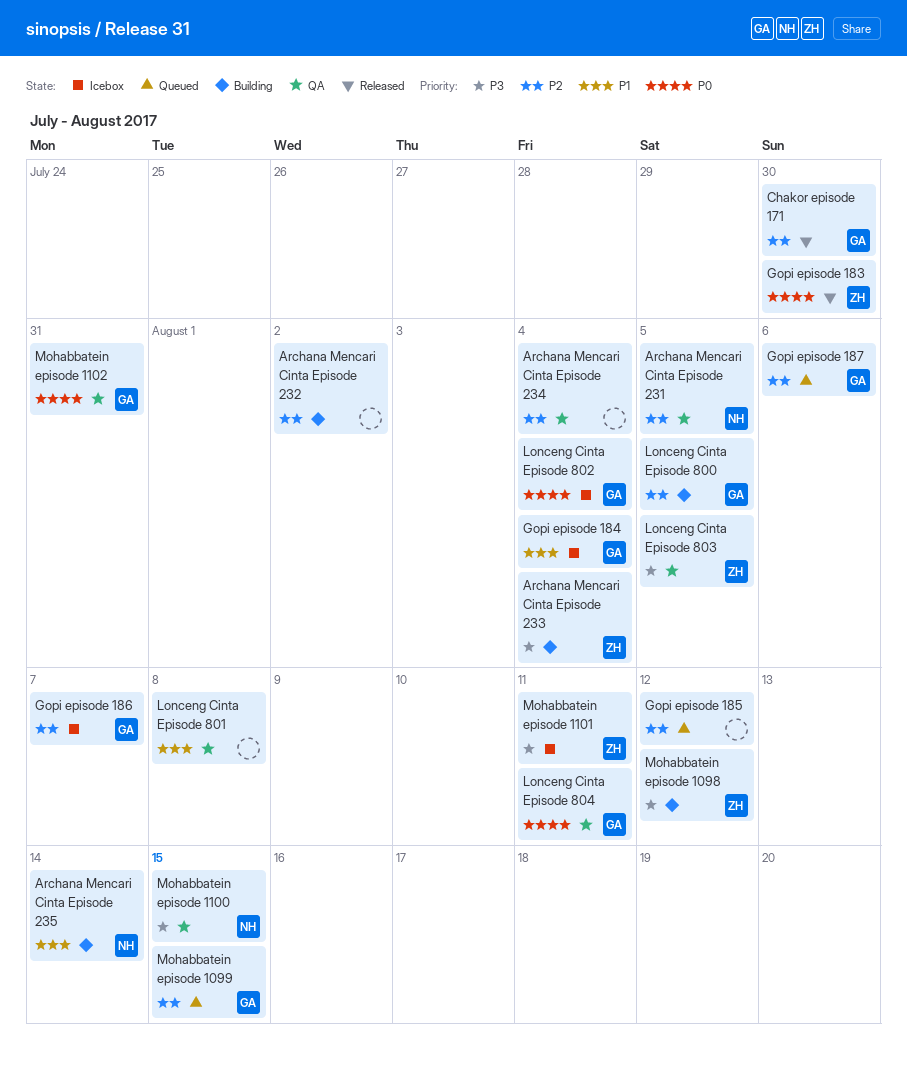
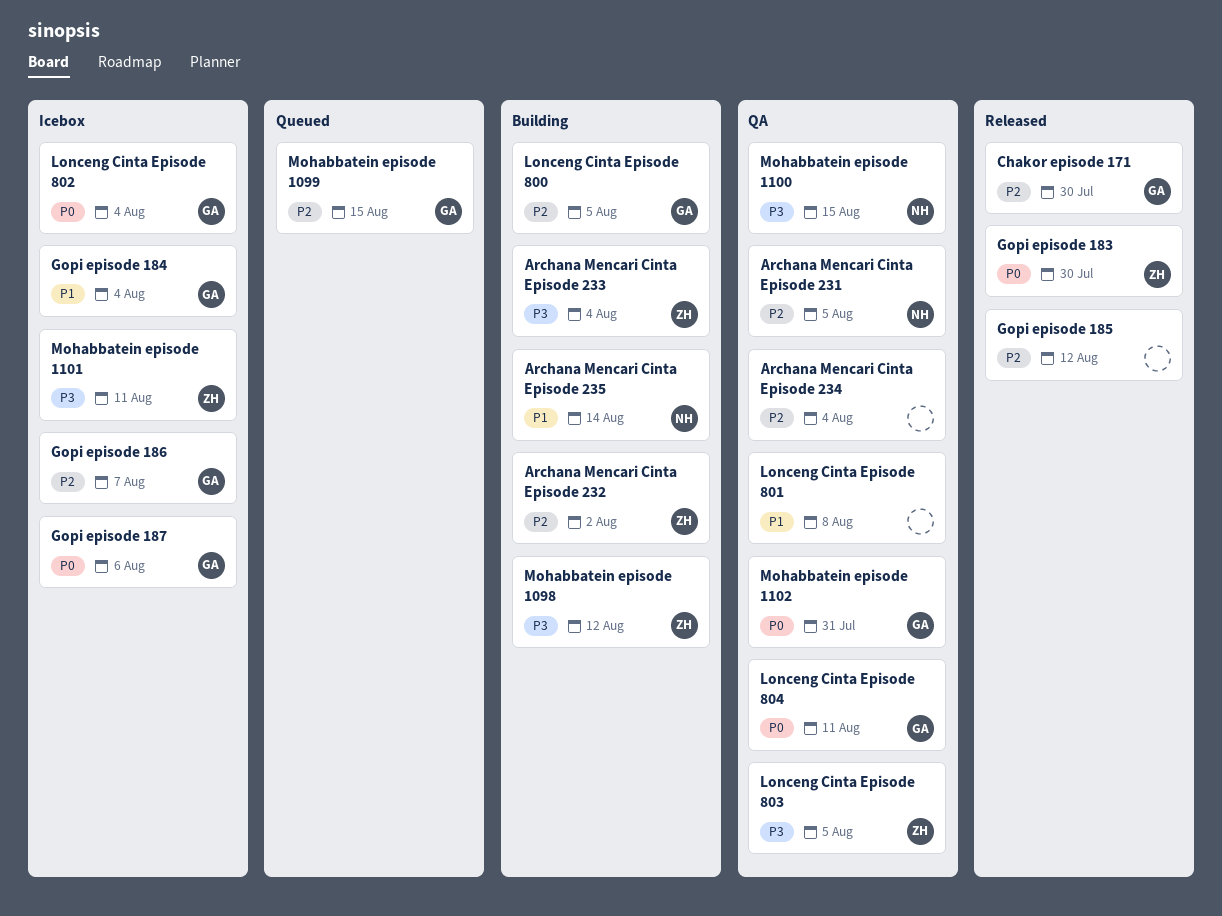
Archana Mencari Cinta Episode 232, owner: none -> ZH
Gopi episode 185, status: Queued -> Released
Gopi episode 187, status: Queued -> Icebox
Gopi episode 187, priority: P2 -> P0

